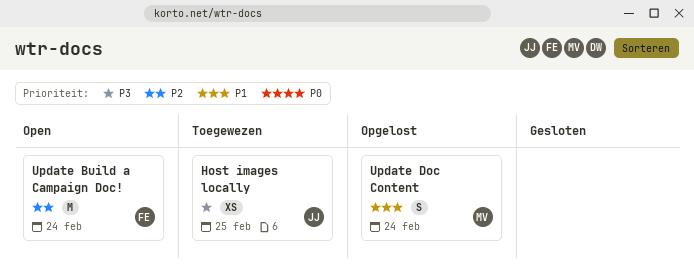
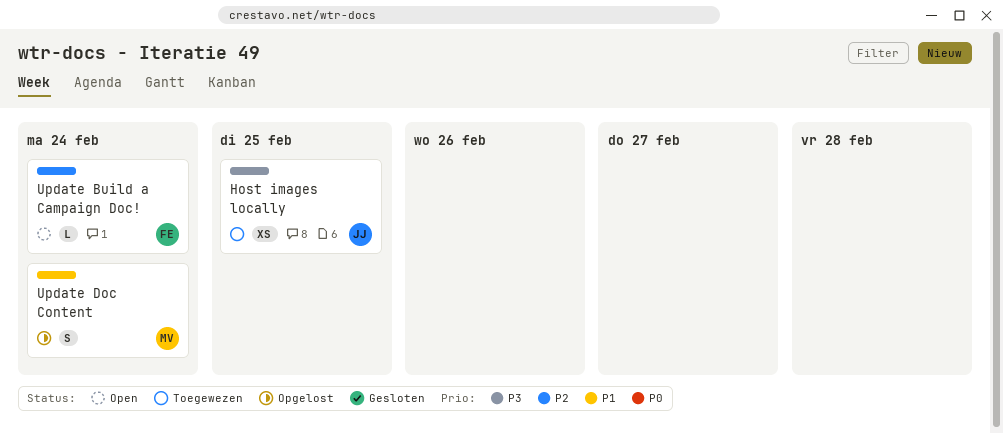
Update Build a Campaign Doc!, estimate: M -> L

